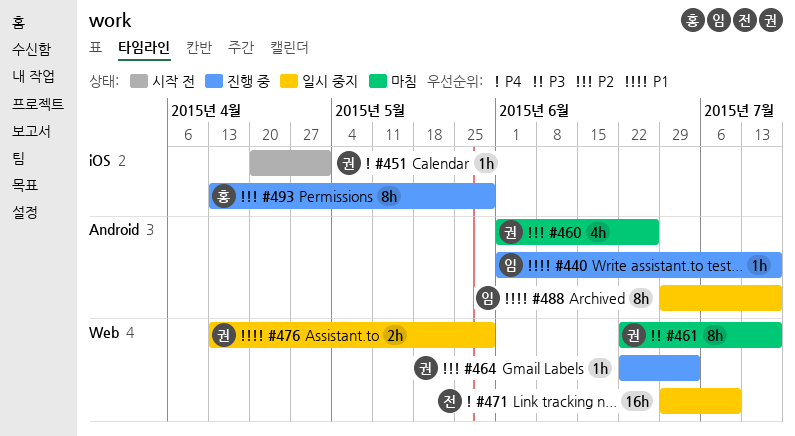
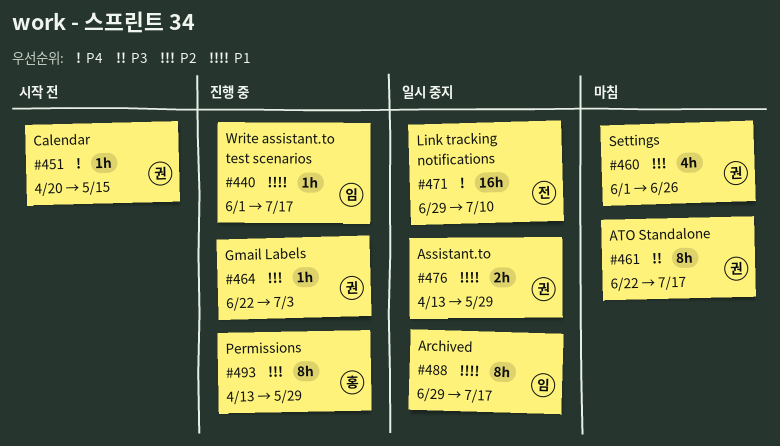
#451, due: May 1 -> May 15

